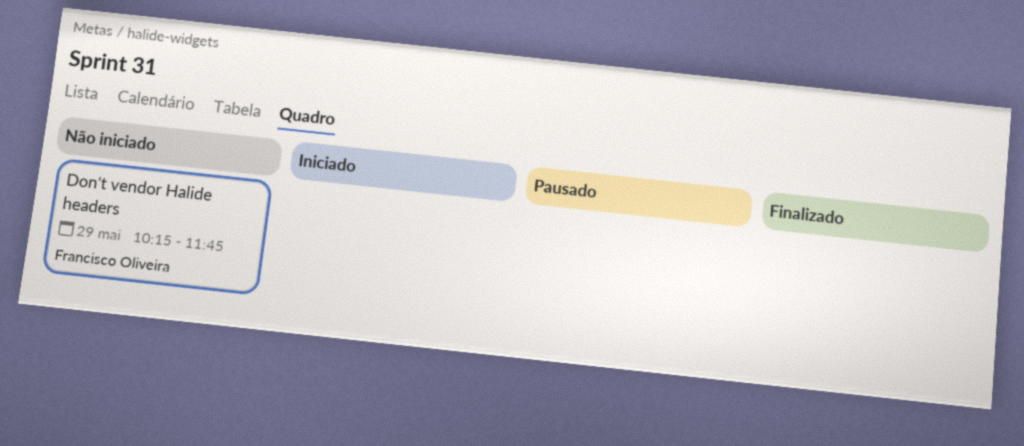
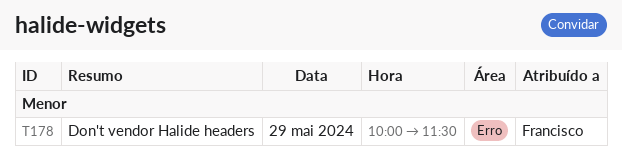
Don't vendor Halide headers, begins: 10:15 -> 10:00
Don't vendor Halide headers, ends: 11:45 -> 11:30

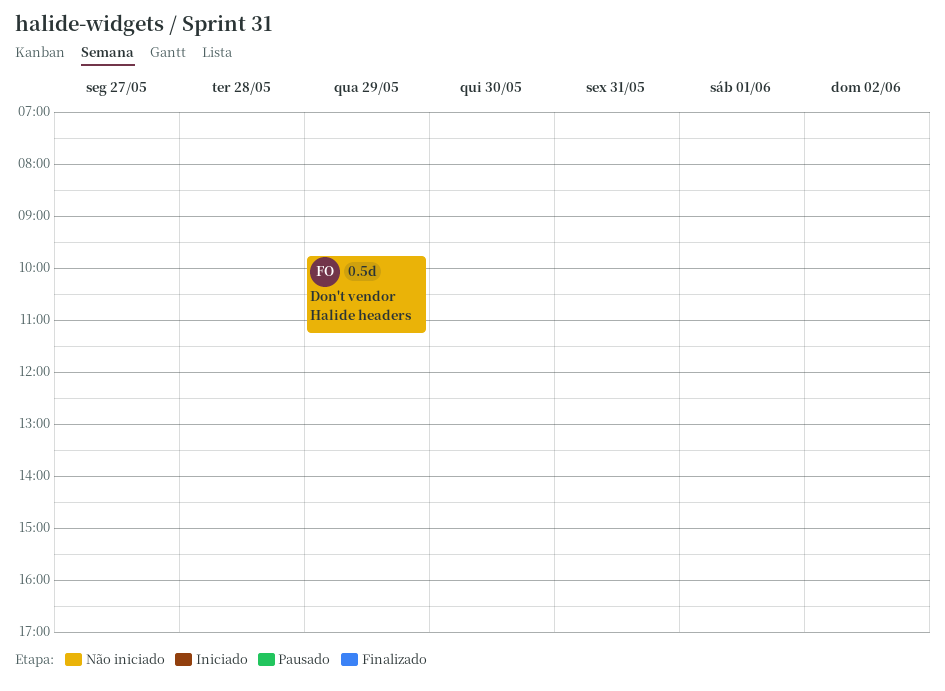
Don't vendor Halide headers, begins: 10:00 -> 09:45
Don't vendor Halide headers, ends: 11:30 -> 11:15

